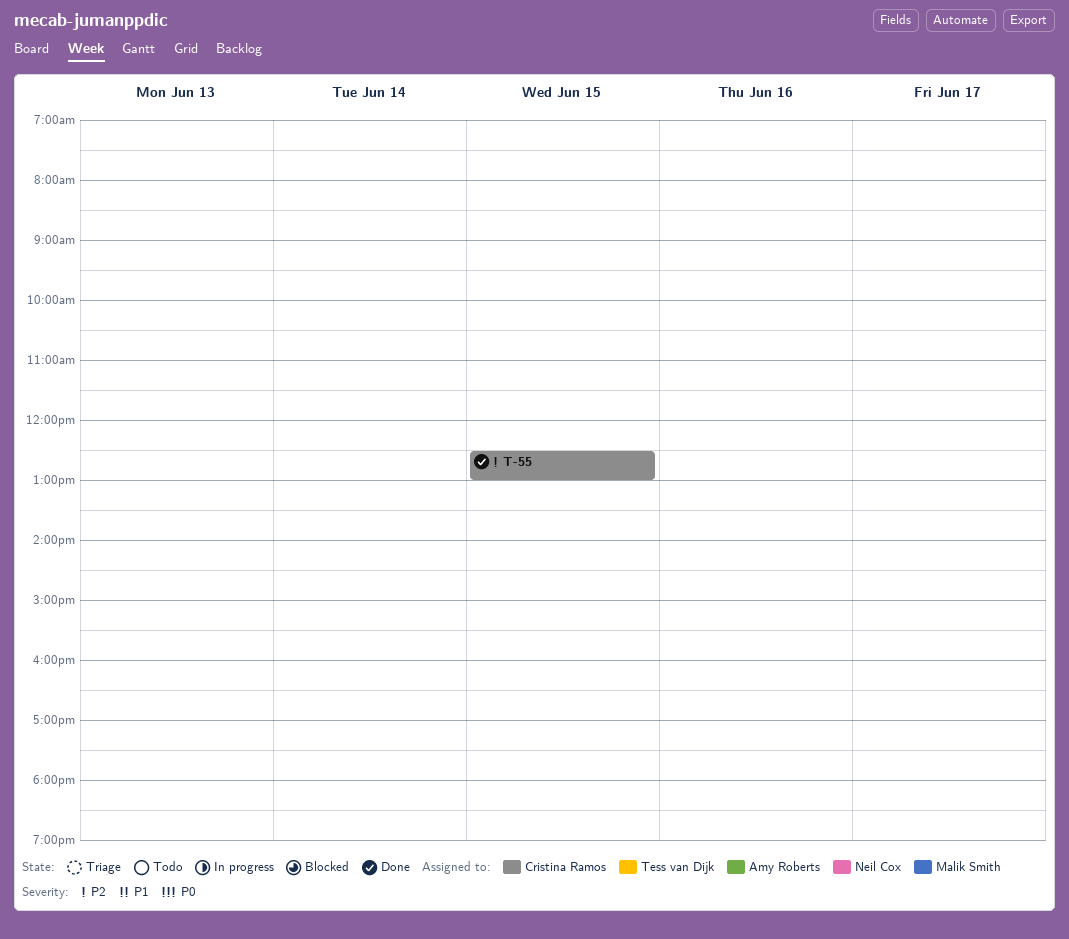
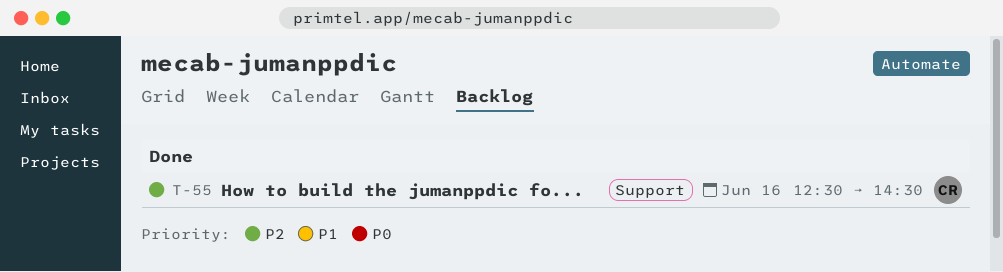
T-55, day: Jun 15 -> Jun 16
T-55, ends: 13:00 -> 14:30

